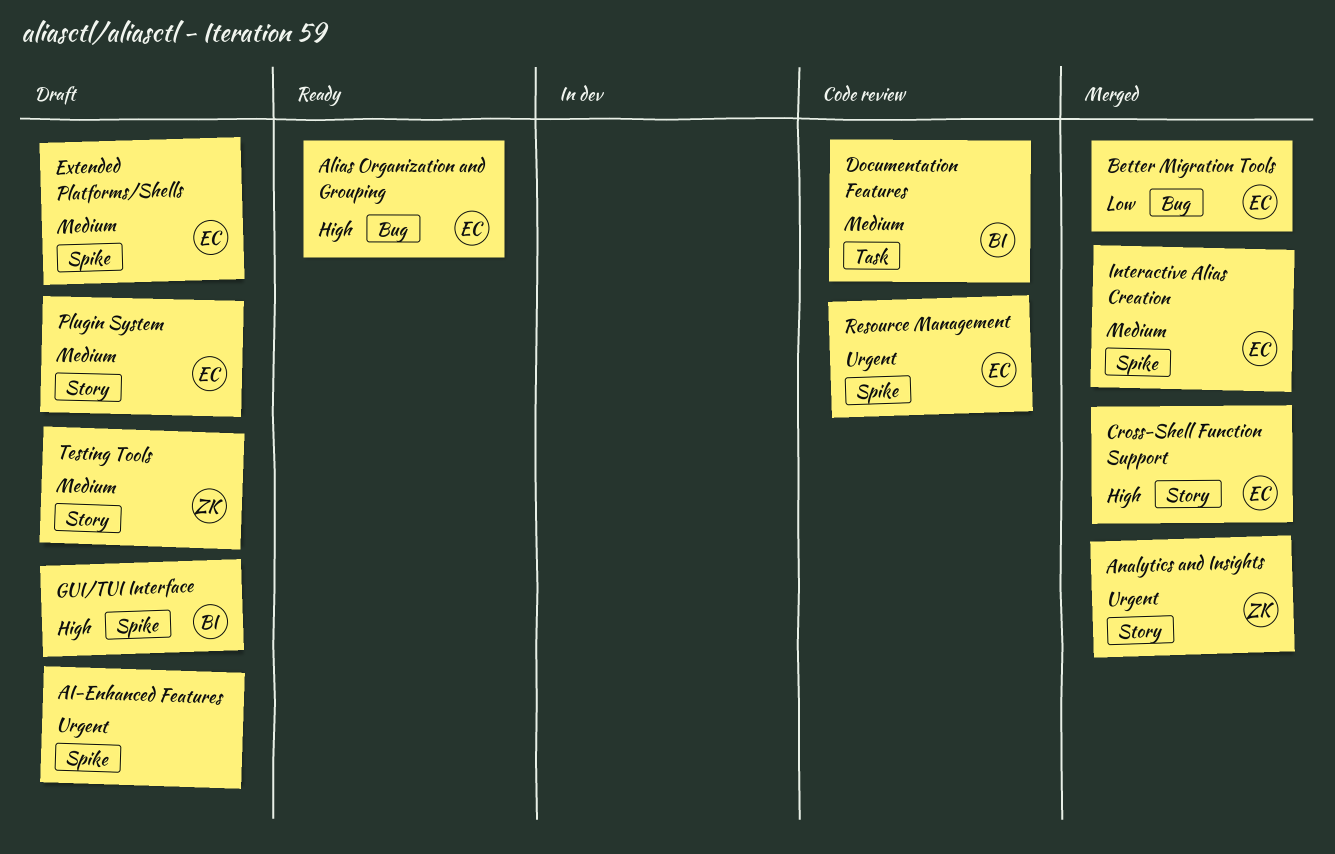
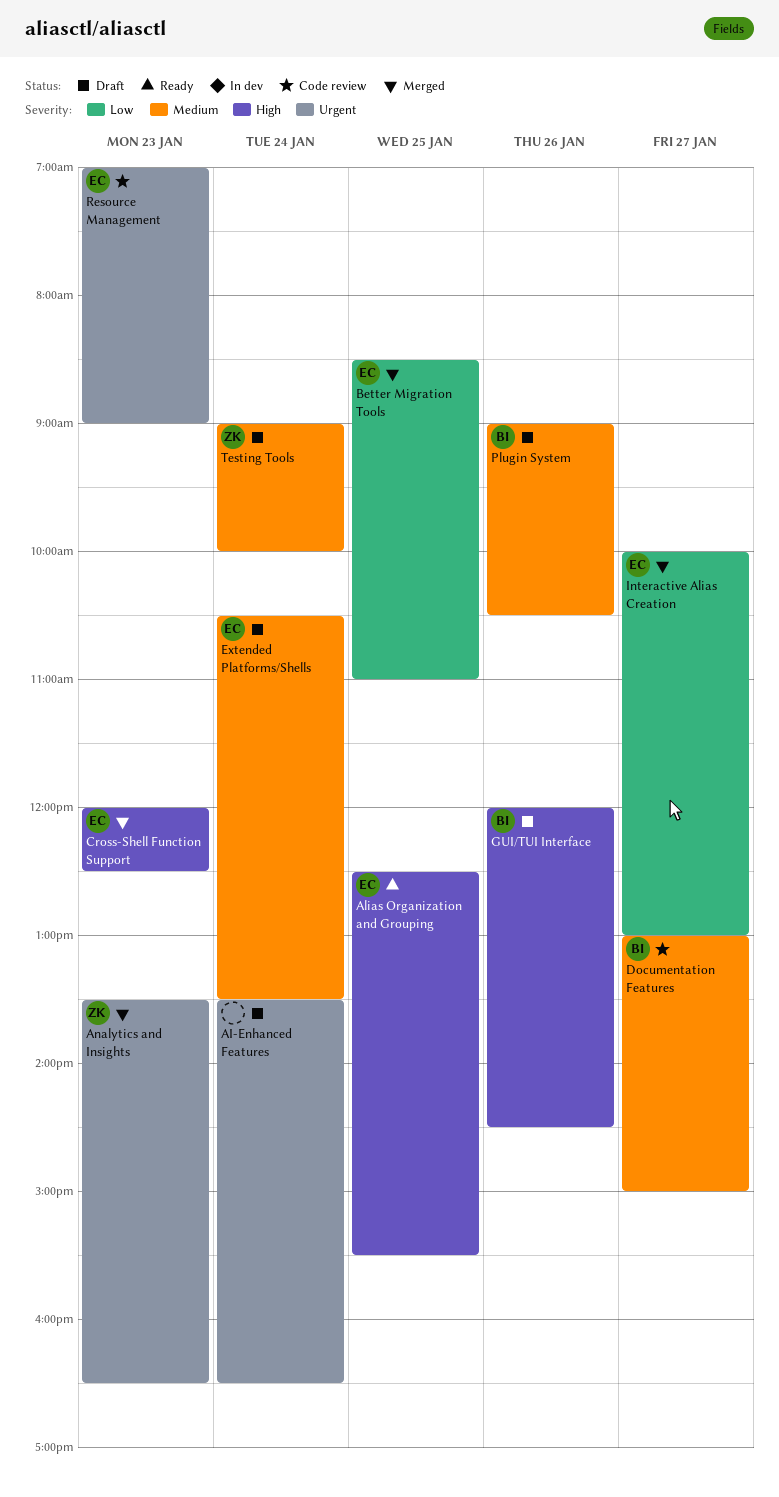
Interactive Alias Creation, priority: Medium -> Low
Plugin System, owner: EC -> BI

